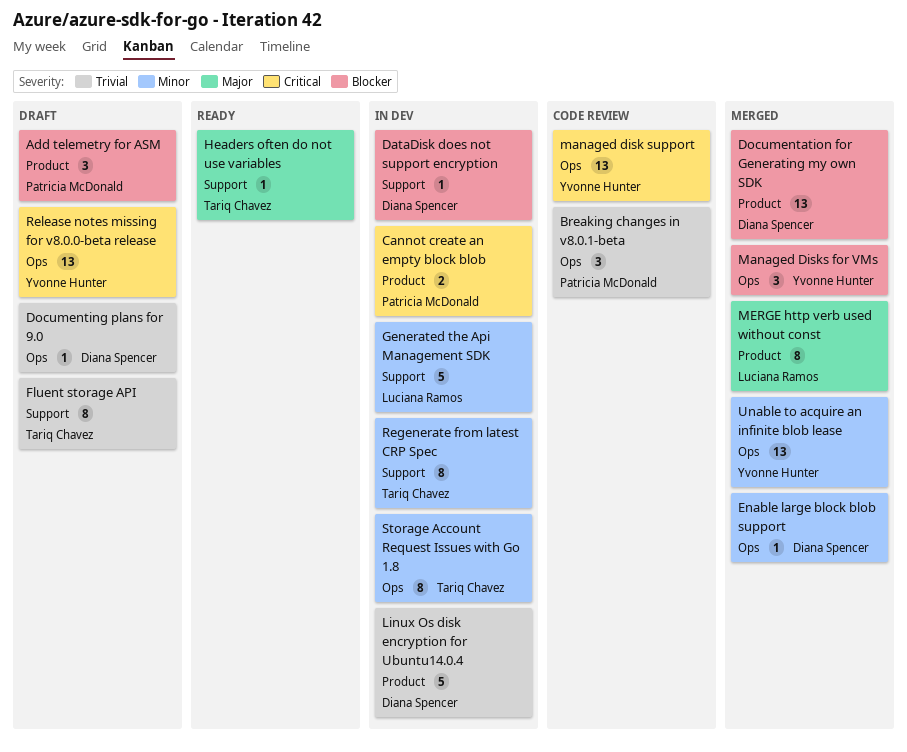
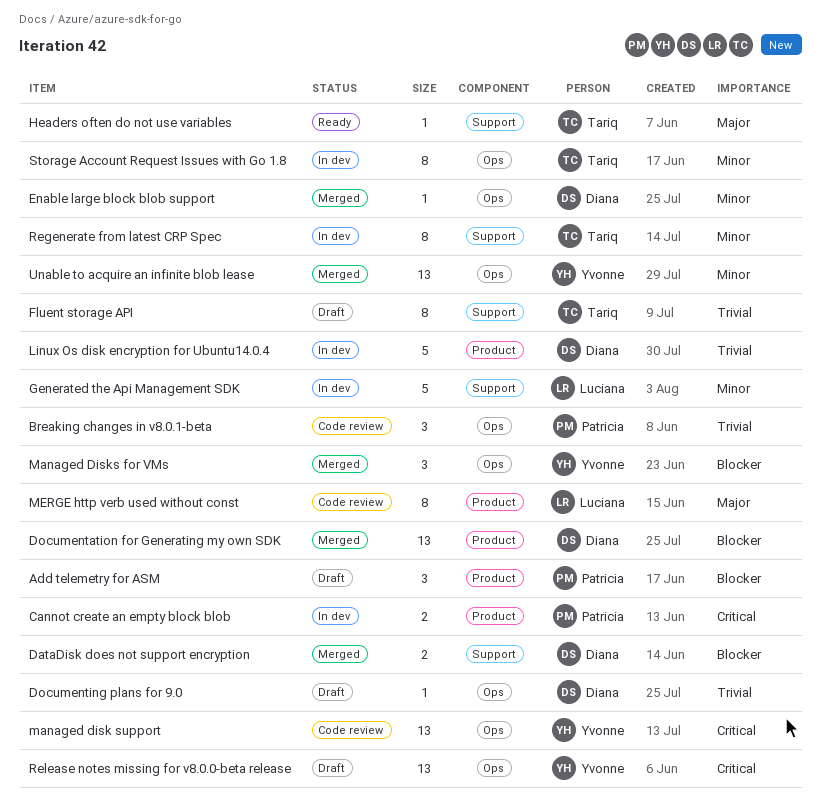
DataDisk does not support encryption, status: In dev -> Merged
DataDisk does not support encryption, estimate: 1 -> 2
MERGE http verb used without const, status: Merged -> Code review

